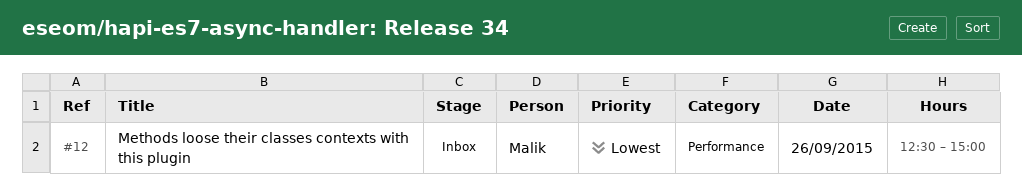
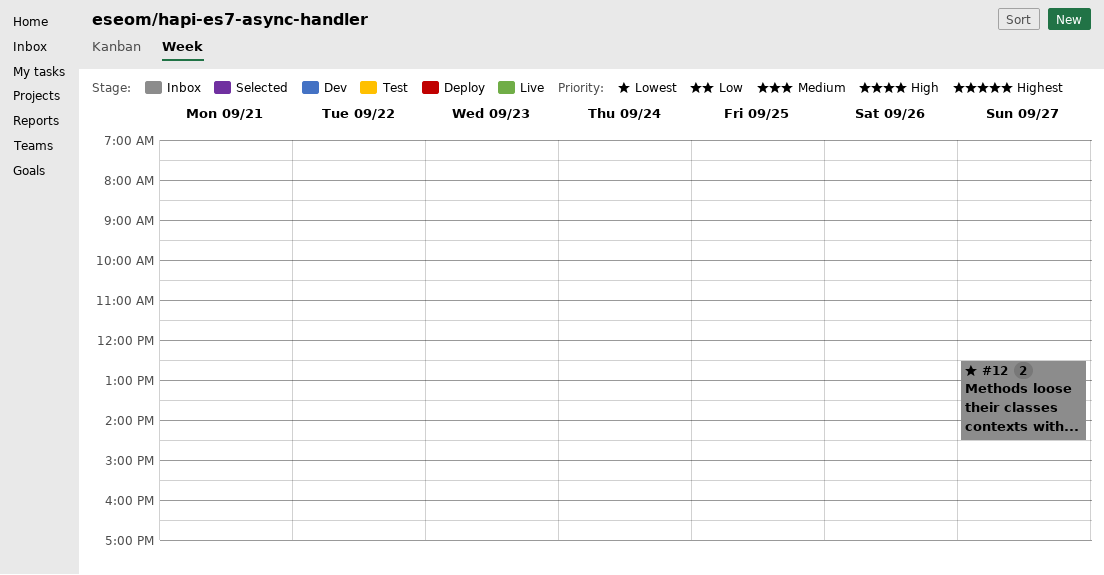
#12, day: Sep 26 -> Sep 27
#12, ends: 15:00 -> 14:30

